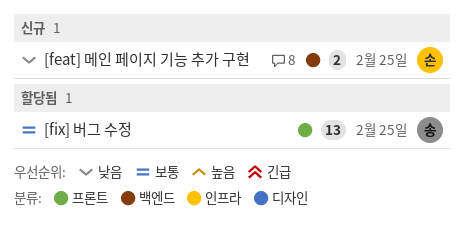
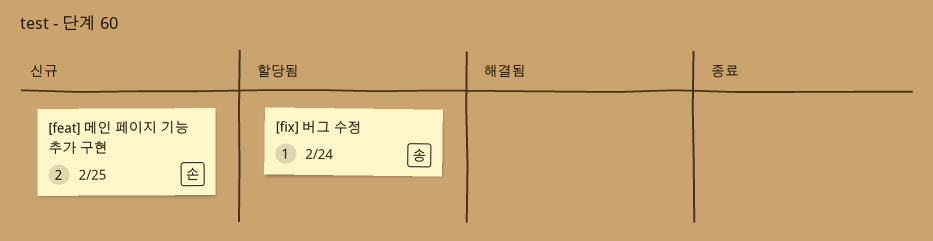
[fix] 버그 수정, estimate: 13 -> 1
[fix] 버그 수정, due: Feb 25 -> Feb 24

